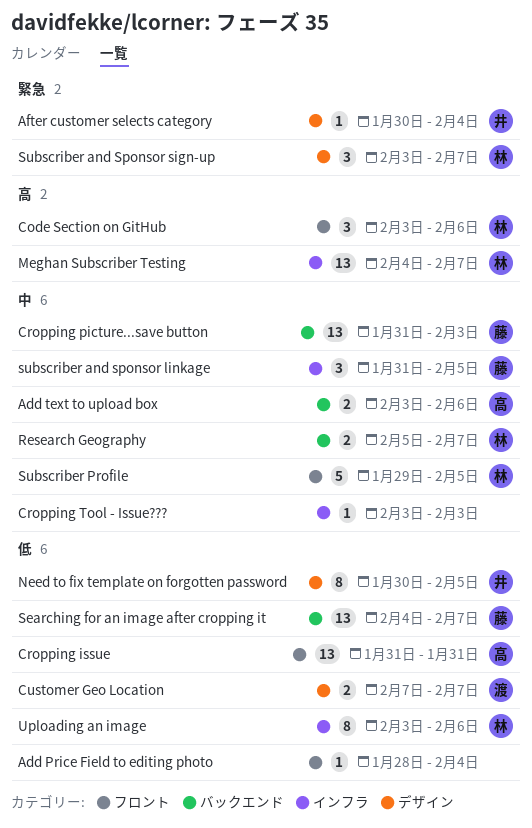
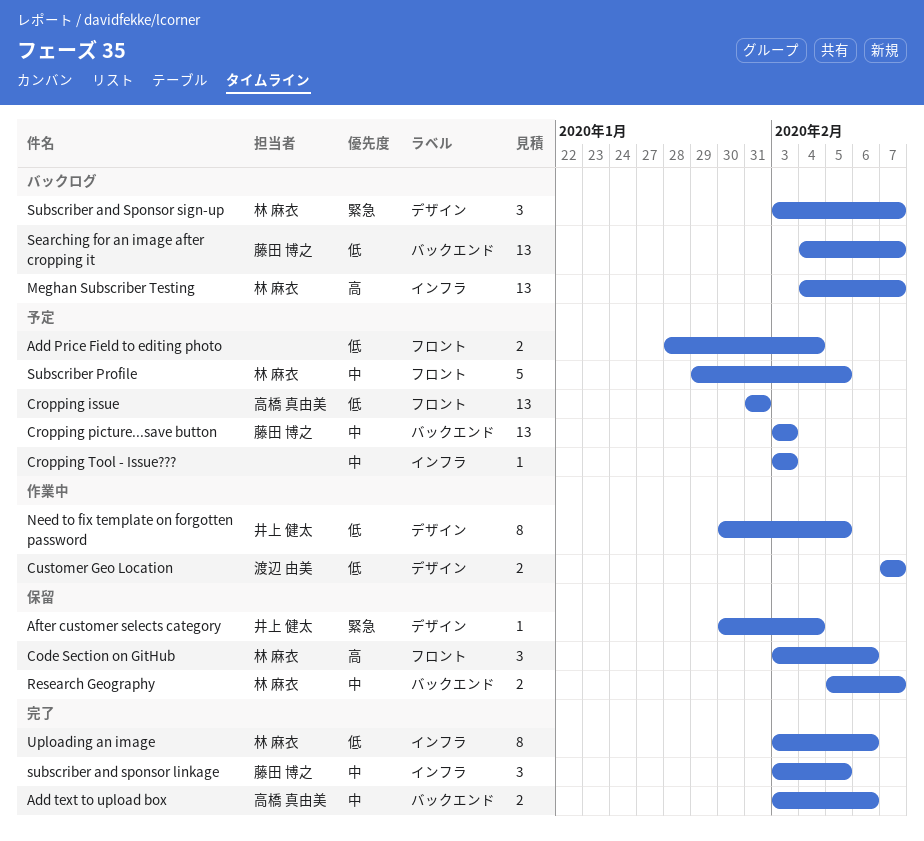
Add Price Field to editing photo, estimate: 1 -> 2
Cropping picture...save button, start: Jan 31 -> Feb 3
subscriber and sponsor linkage, start: Jan 31 -> Feb 3

